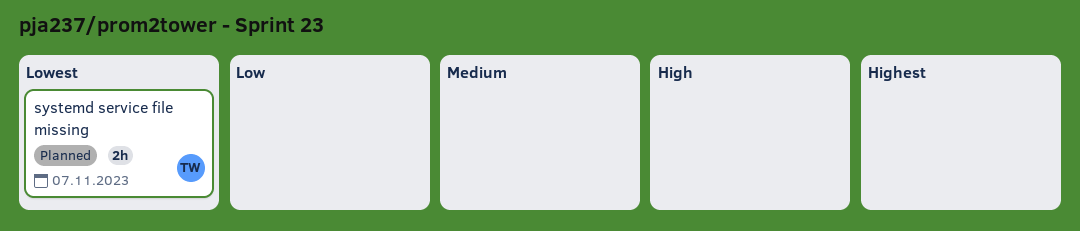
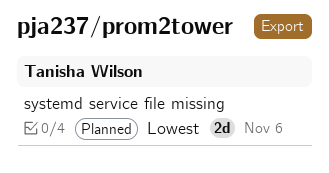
systemd service file missing, estimate: 2h -> 2d
systemd service file missing, due: Nov 7 -> Nov 6

